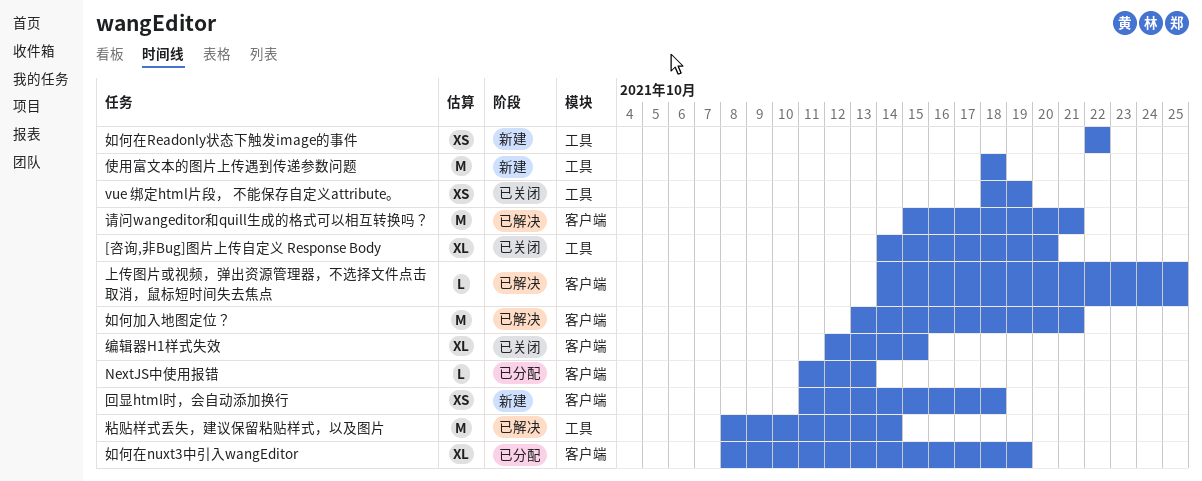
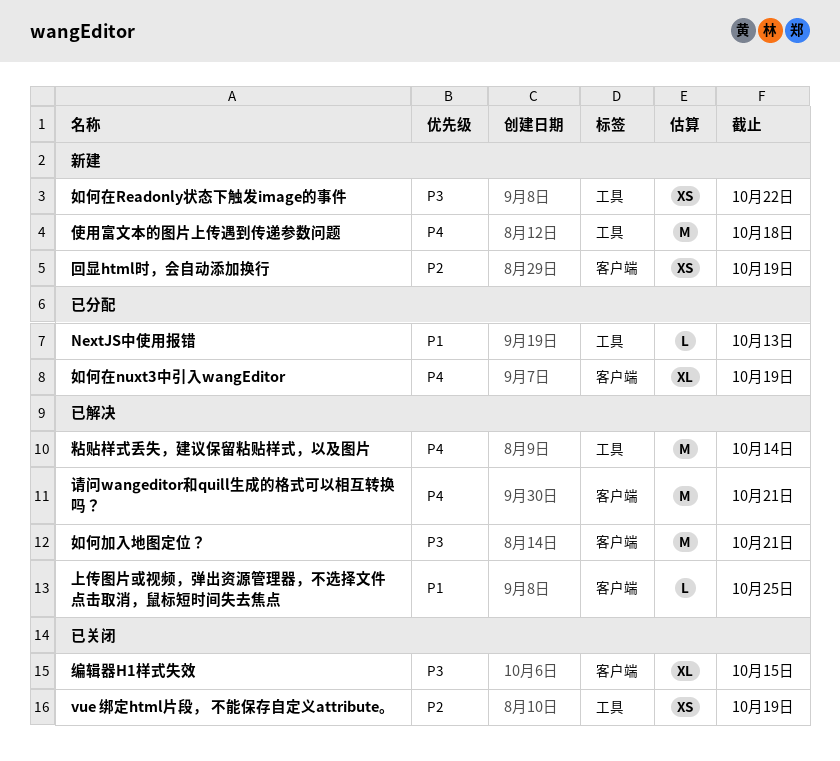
[咨询,非Bug]图片上传自定义 Response Body: present -> none
NextJS中使用报错, label: 客户端 -> 工具
回显html时，会自动添加换行, due: Oct 18 -> Oct 19

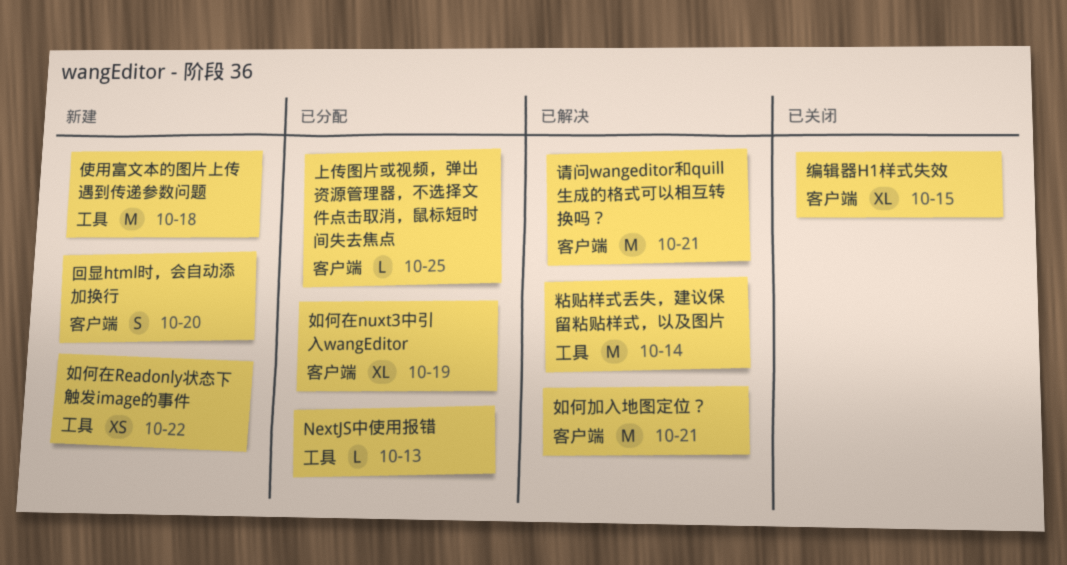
vue 绑定html片段， 不能保存自定义attribute。: present -> none
上传图片或视频，弹出资源管理器，不选择文件点击取消，鼠标短时间失去焦点, status: 已解决 -> 已分配
回显html时，会自动添加换行, estimate: XS -> S
回显html时，会自动添加换行, due: Oct 19 -> Oct 20

